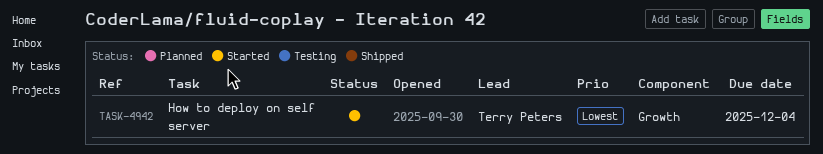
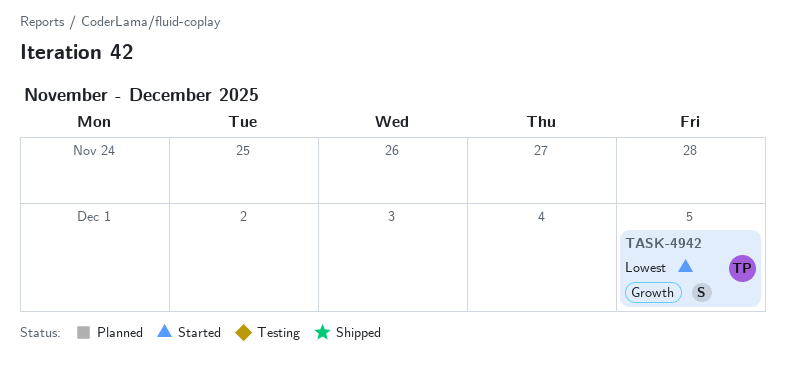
TASK-4942, due: Dec 4 -> Dec 5

